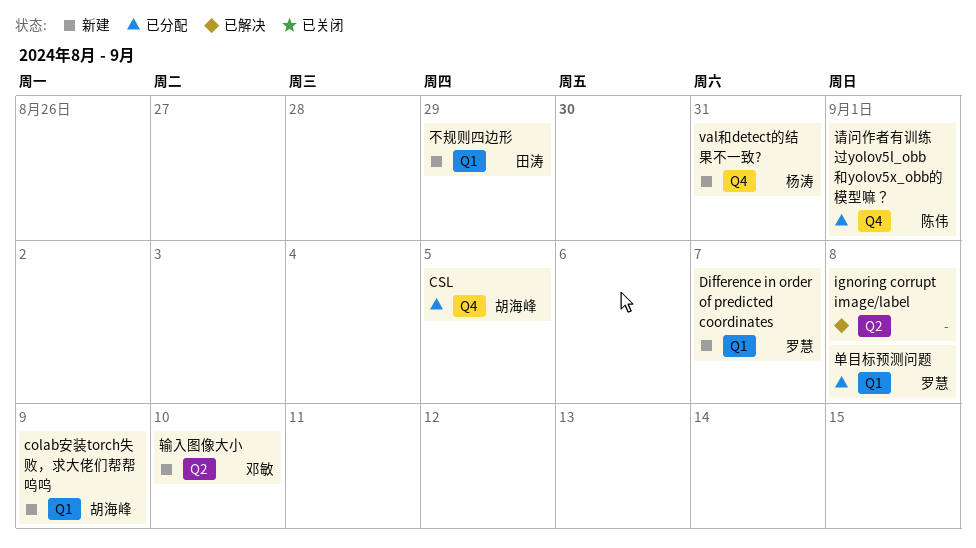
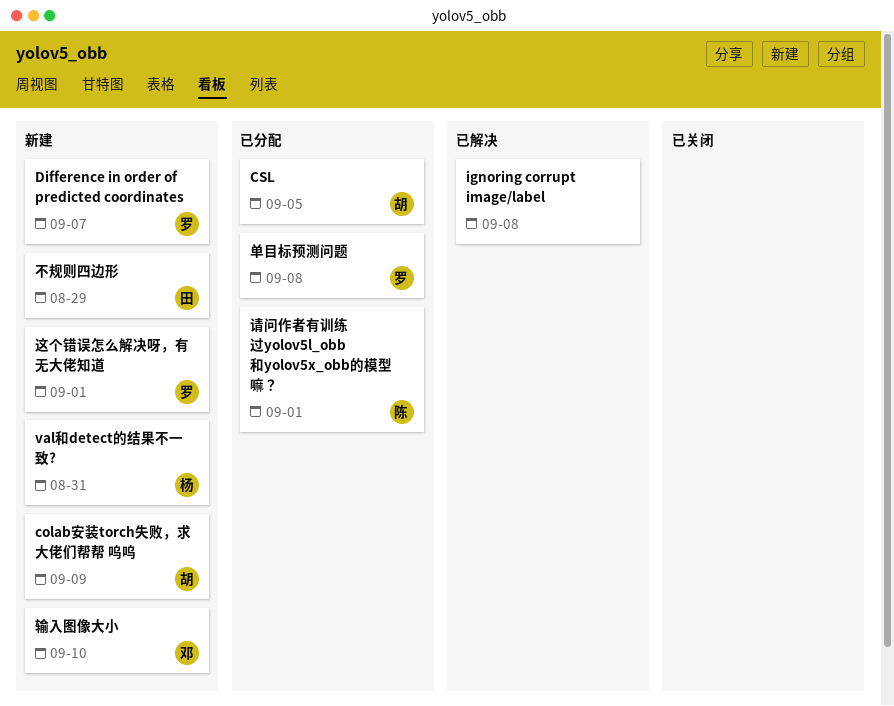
这个错误怎么解决呀，有无大佬知道: none -> present

